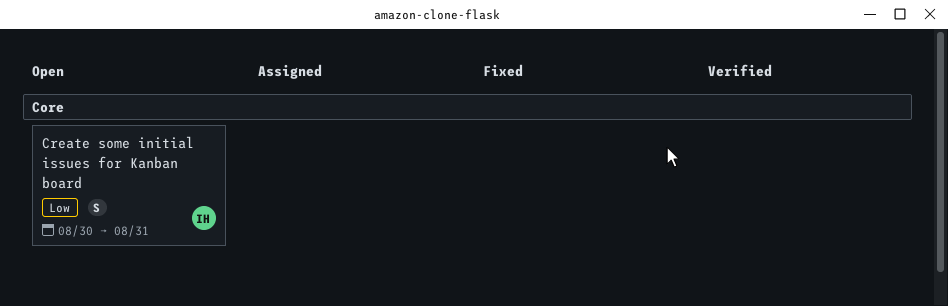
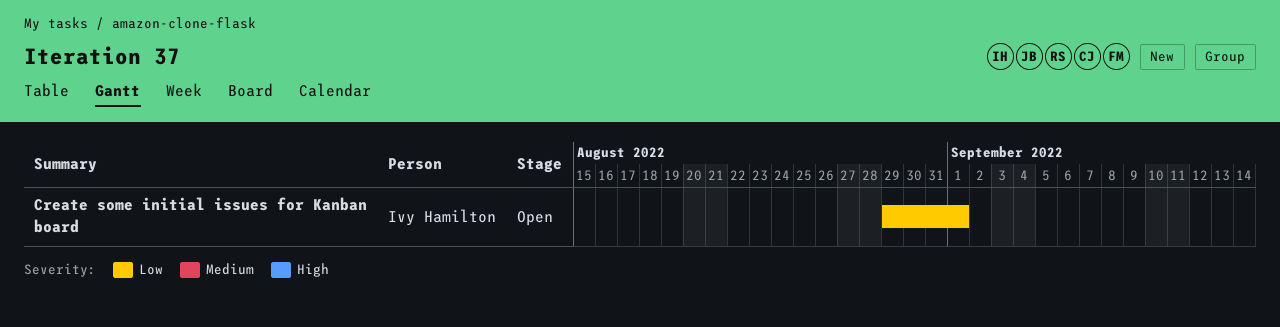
Create some initial issues for Kanban board, start: Aug 30 -> Aug 29
Create some initial issues for Kanban board, due: Aug 31 -> Sep 1

